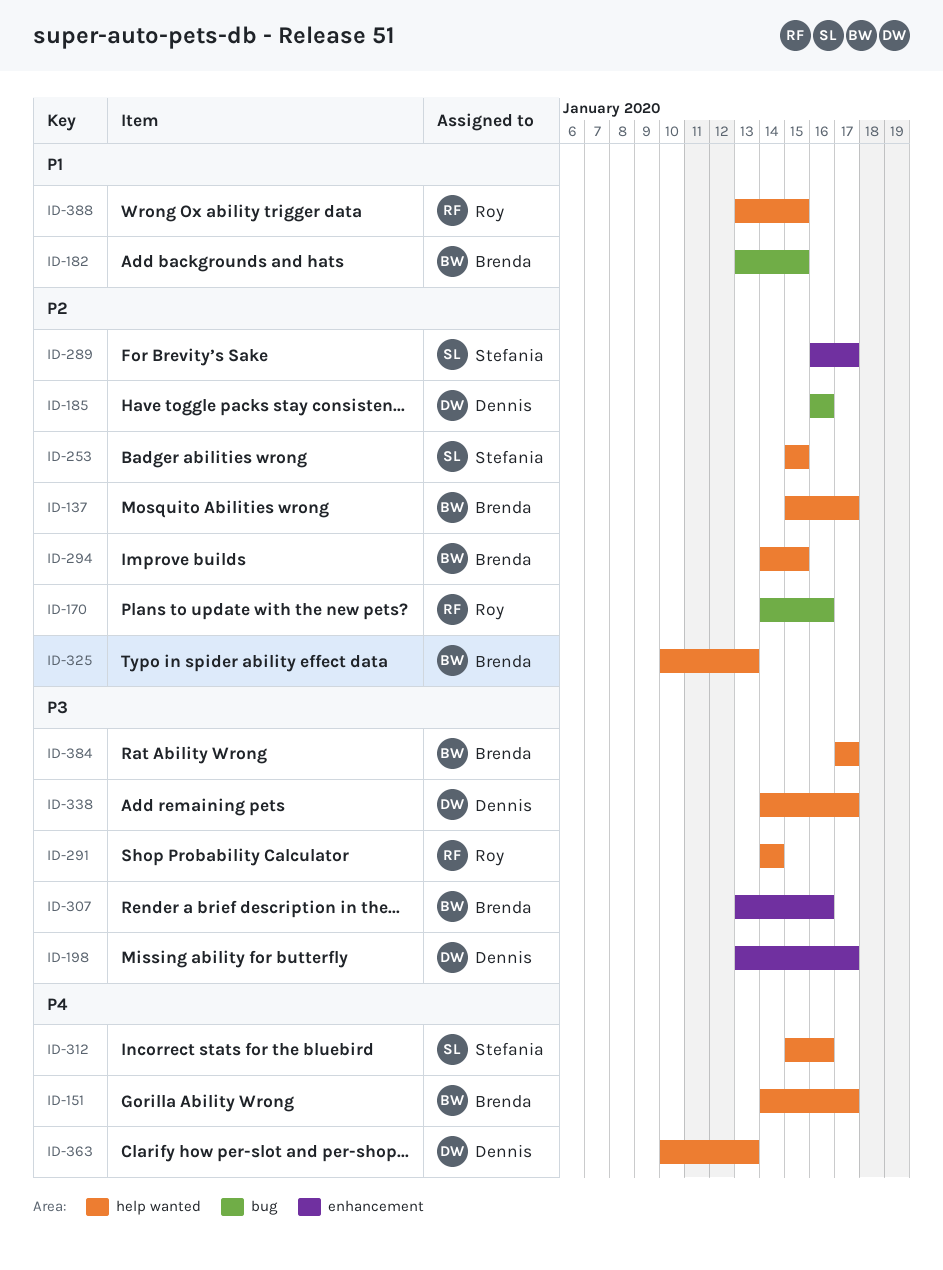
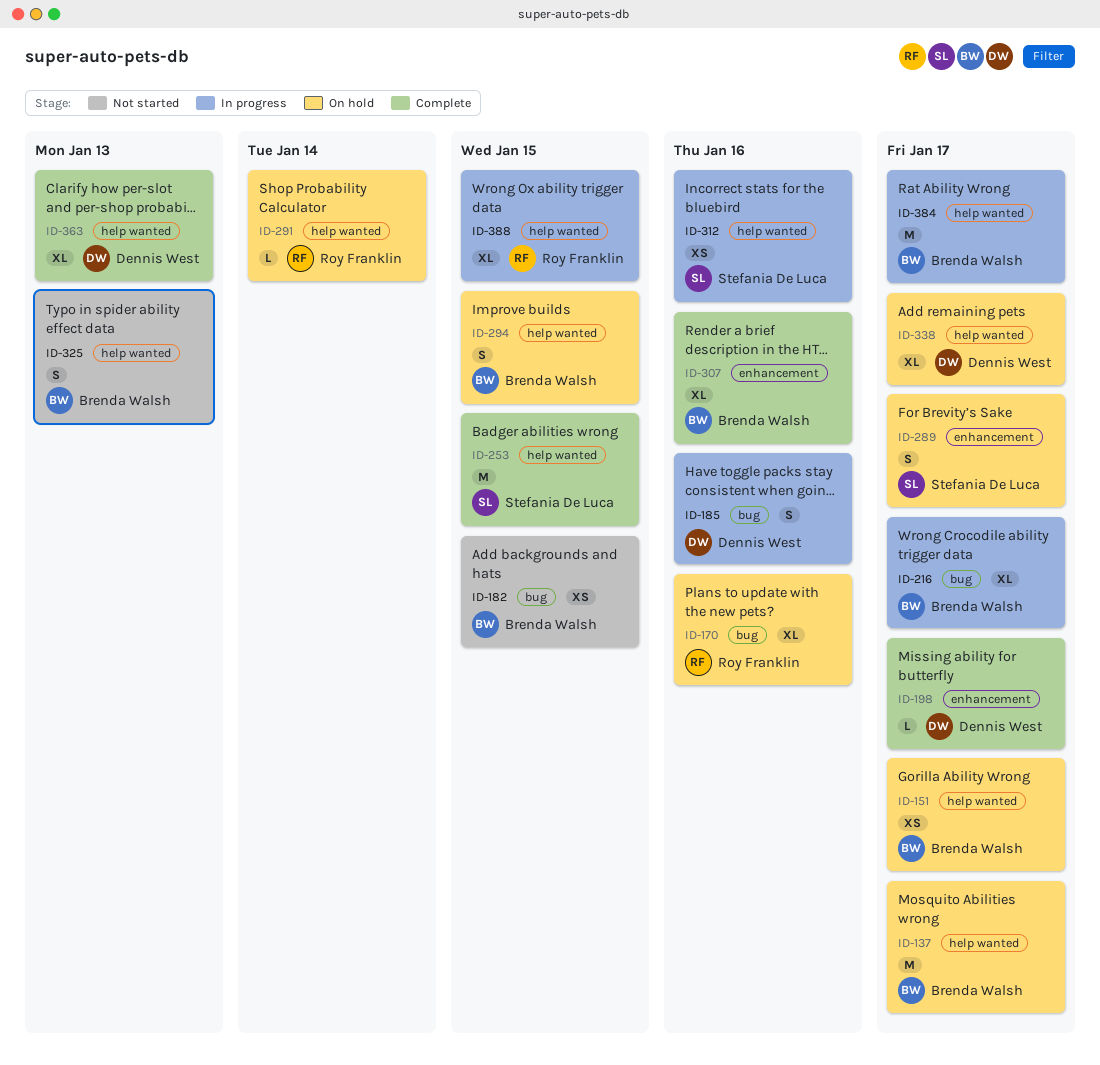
ID-216: none -> present

